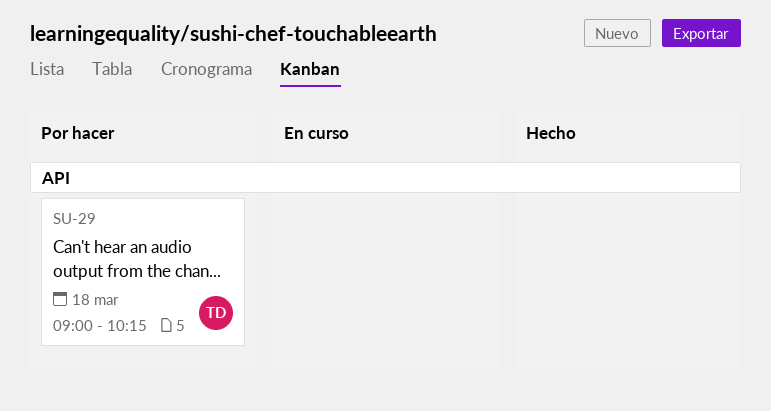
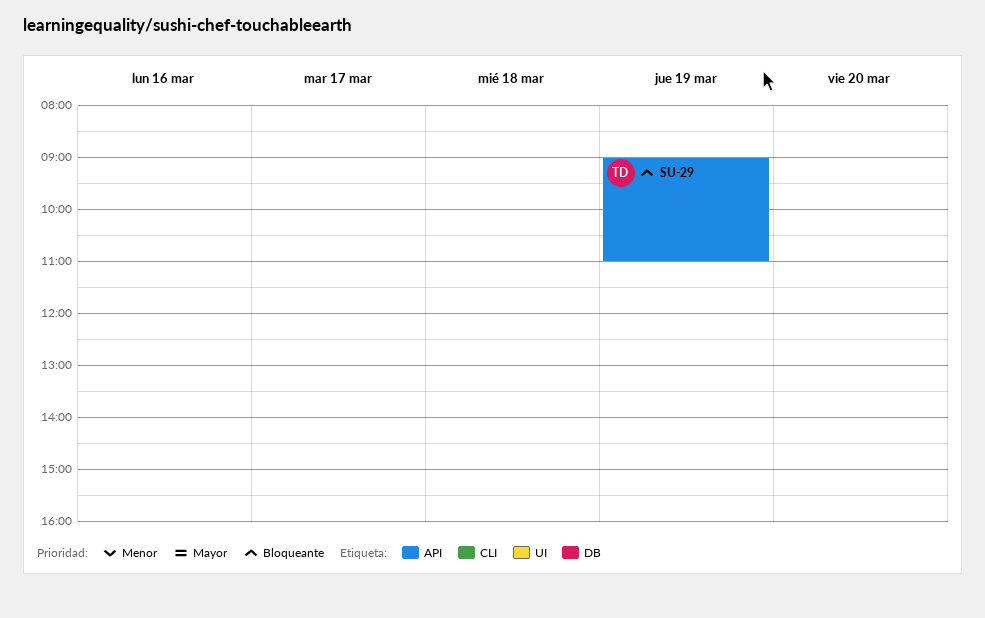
SU-29, day: Mar 18 -> Mar 19
SU-29, ends: 10:15 -> 11:00

